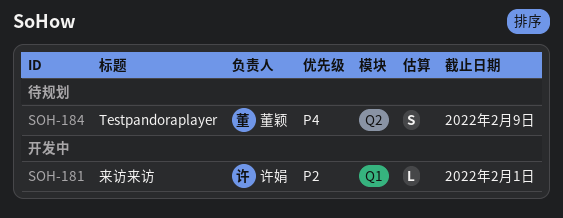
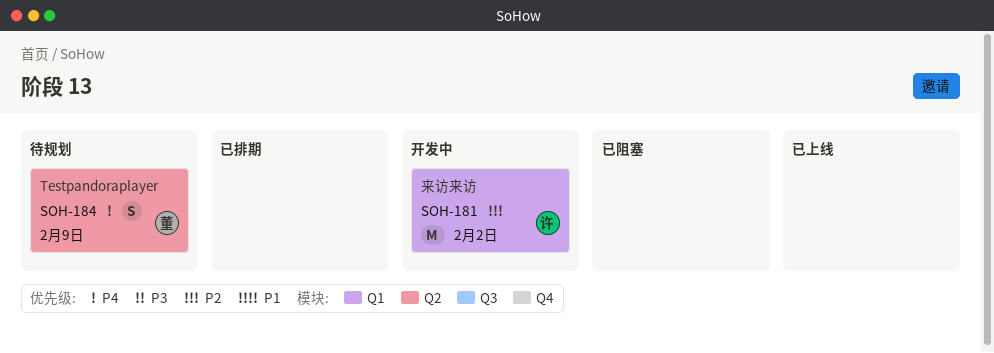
SOH-181, estimate: L -> M
SOH-181, due: Feb 1 -> Feb 2

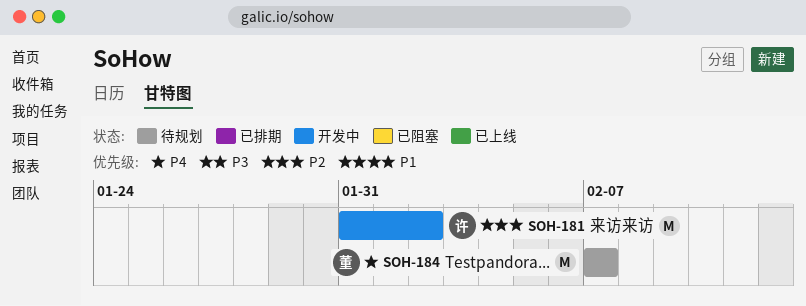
SOH-184, estimate: S -> M
SOH-184, due: Feb 9 -> Feb 7

